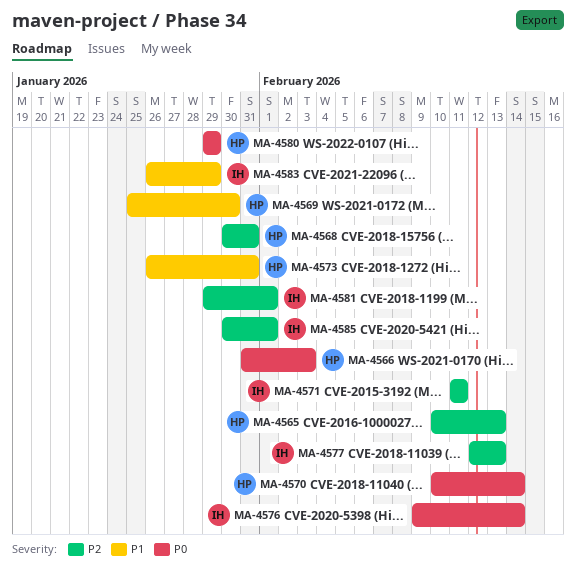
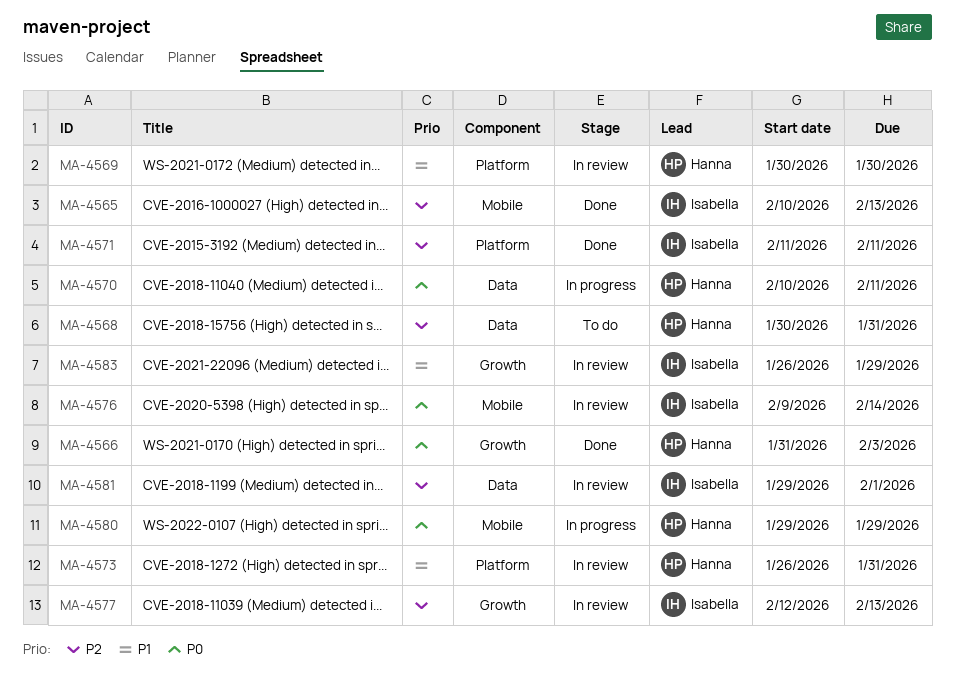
MA-4565, owner: Hanna -> Isabella
MA-4569, start: Jan 25 -> Jan 30
MA-4570, due: Feb 14 -> Feb 11
MA-4585: present -> none

